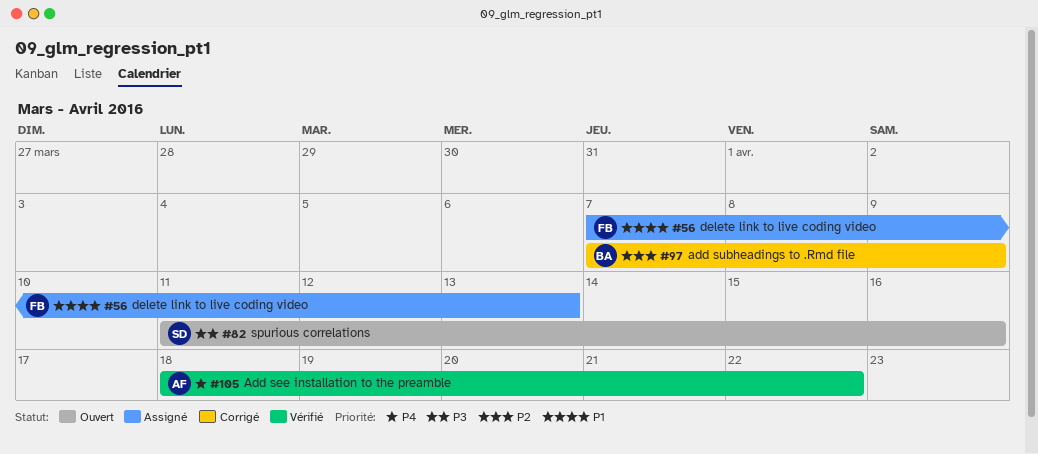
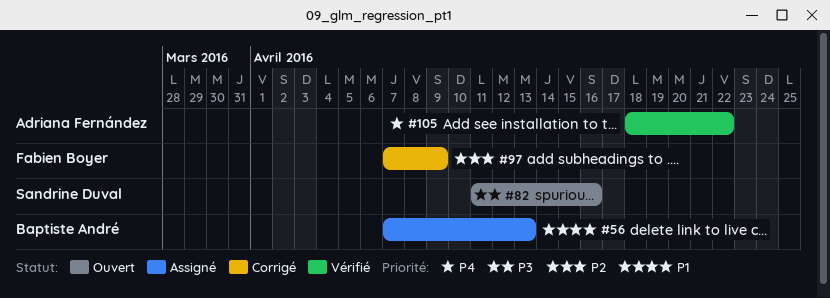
#56, owner: Fabien Boyer -> Baptiste André
#97, owner: Baptiste André -> Fabien Boyer

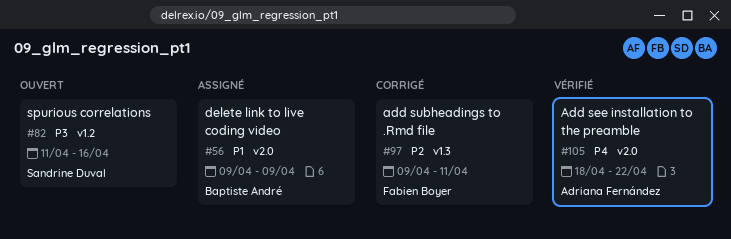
#56, start: Apr 7 -> Apr 9
#56, due: Apr 13 -> Apr 9
#97, start: Apr 7 -> Apr 9
#97, due: Apr 9 -> Apr 11

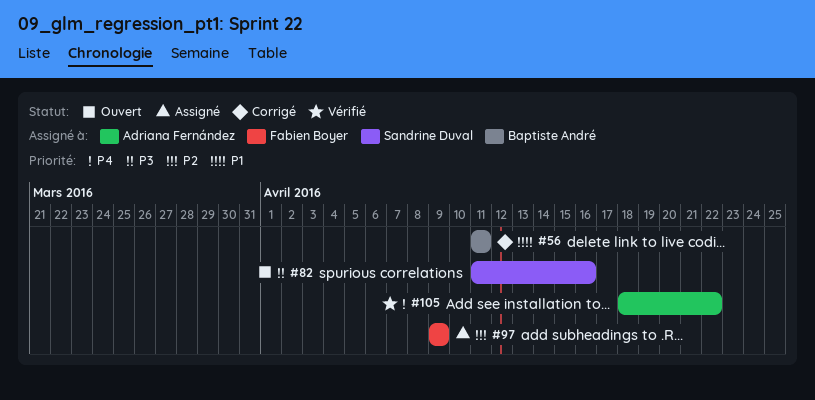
#56, status: Assigné -> Corrigé
#56, start: Apr 9 -> Apr 11
#56, due: Apr 9 -> Apr 11
#97, status: Corrigé -> Assigné
#97, due: Apr 11 -> Apr 9

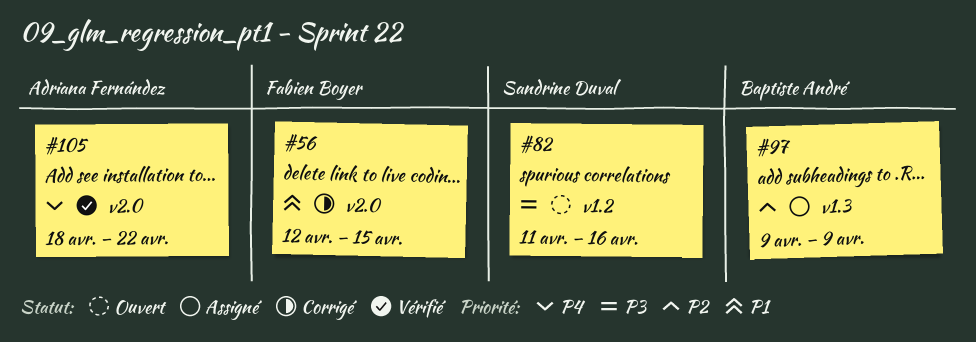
#56, owner: Baptiste André -> Fabien Boyer
#56, start: Apr 11 -> Apr 12
#56, due: Apr 11 -> Apr 15
#97, owner: Fabien Boyer -> Baptiste André

